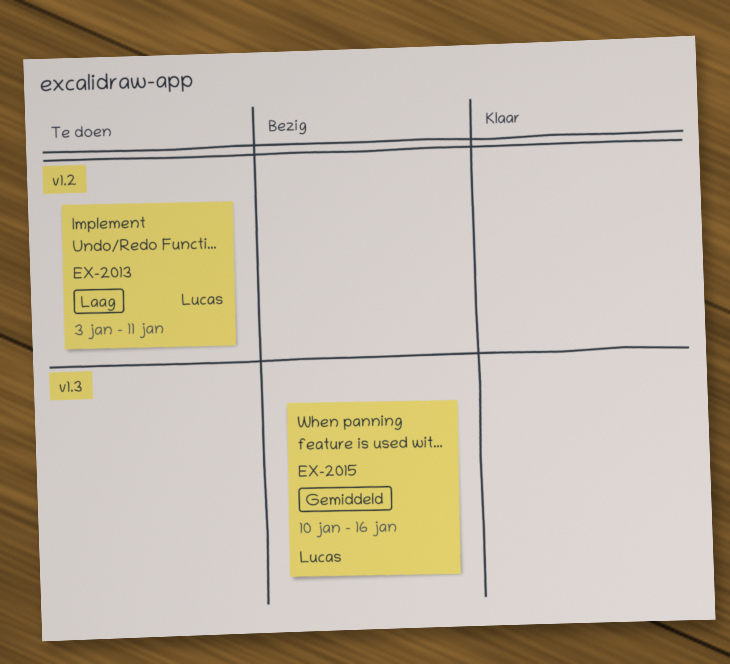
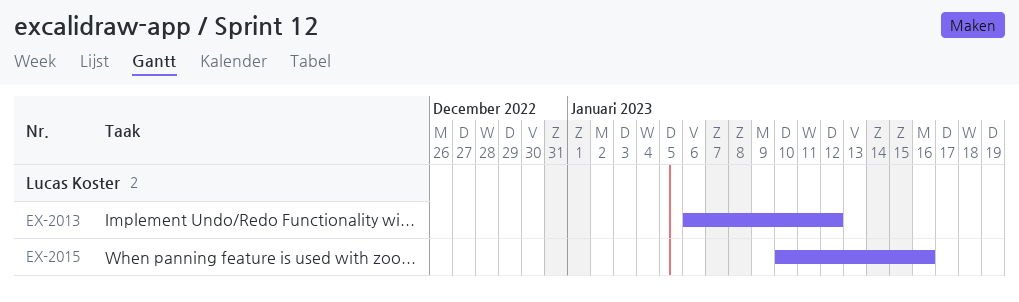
EX-2013, start: Jan 3 -> Jan 6
EX-2013, due: Jan 11 -> Jan 12

